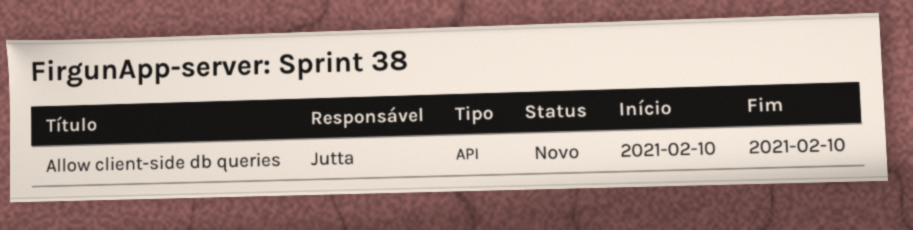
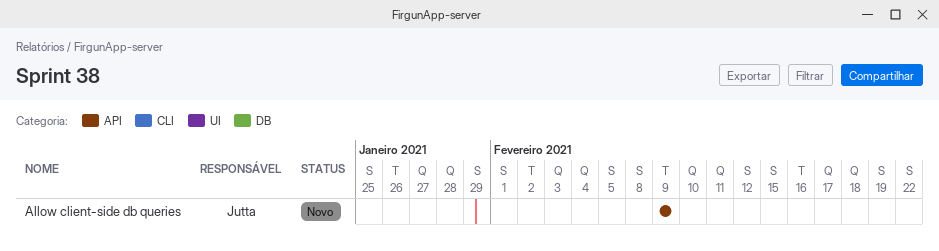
Allow client-side db queries, start: Feb 10 -> Feb 9
Allow client-side db queries, due: Feb 10 -> Feb 9

